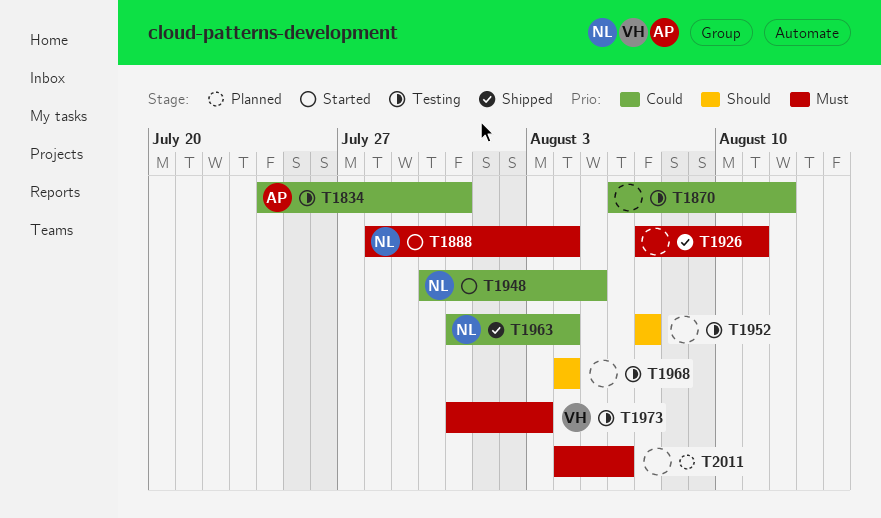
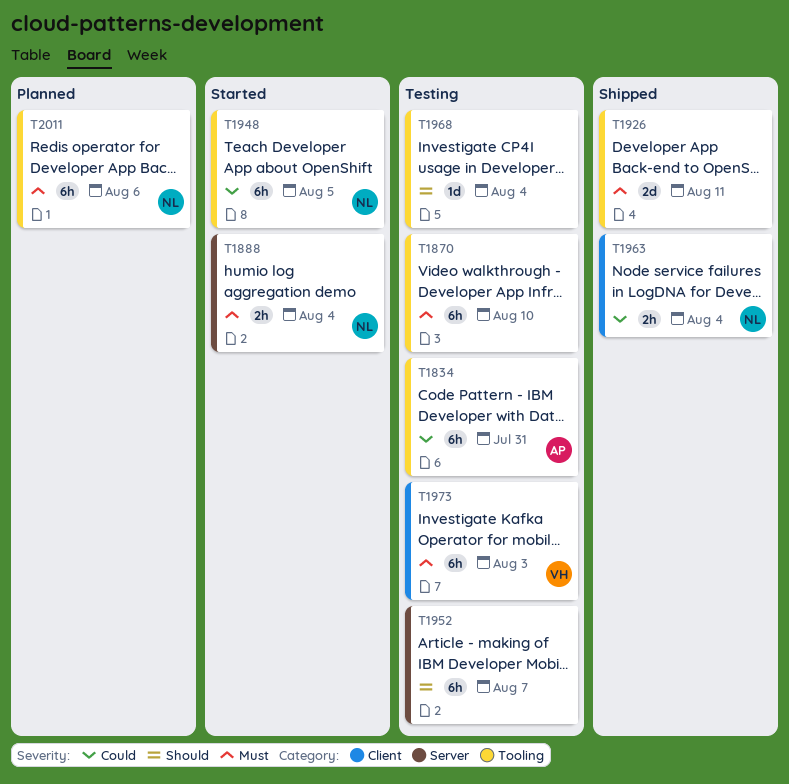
T1870, priority: Could -> Must
T1870, due: Aug 12 -> Aug 10
T2011, owner: none -> NL

